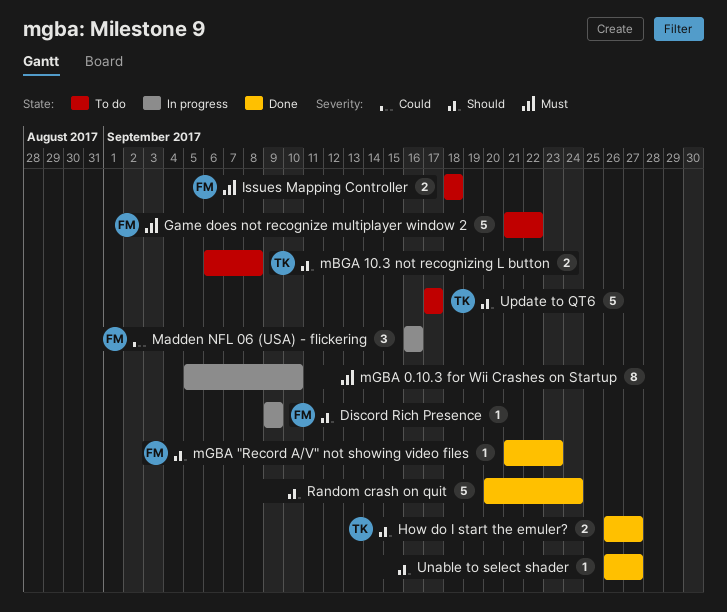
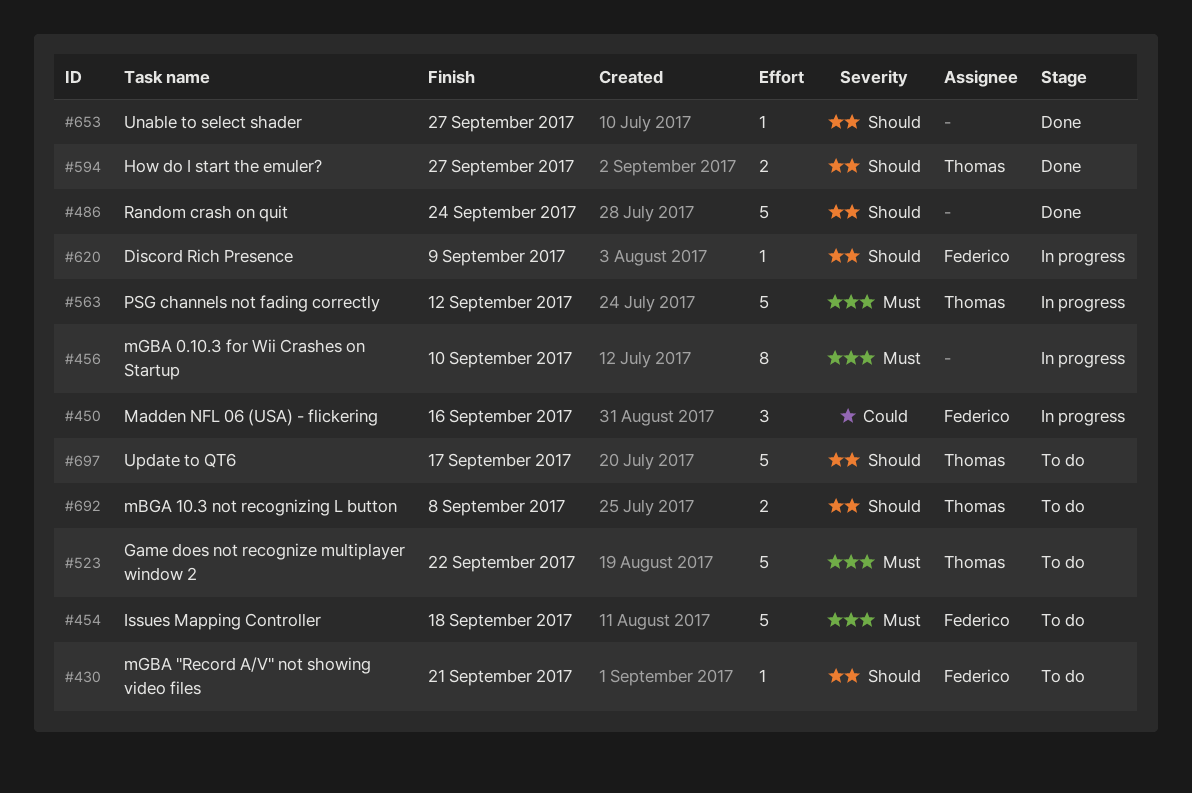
Game does not recognize multiplayer window 2, owner: Federico -> Thomas
Issues Mapping Controller, estimate: 2 -> 5
mGBA "Record A/V" not showing video files, status: Done -> To do
mGBA "Record A/V" not showing video files, due: Sep 23 -> Sep 21
PSG channels not fading correctly: none -> present

